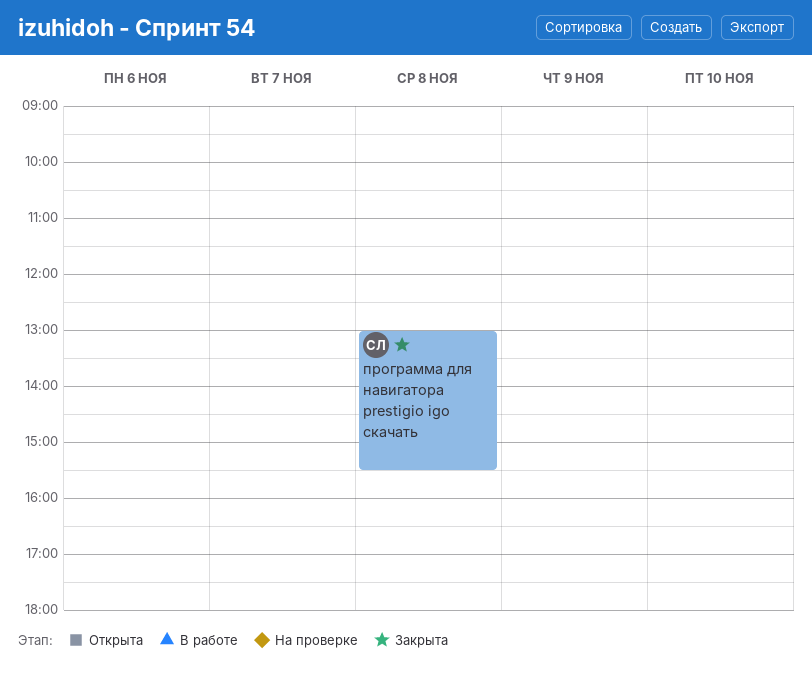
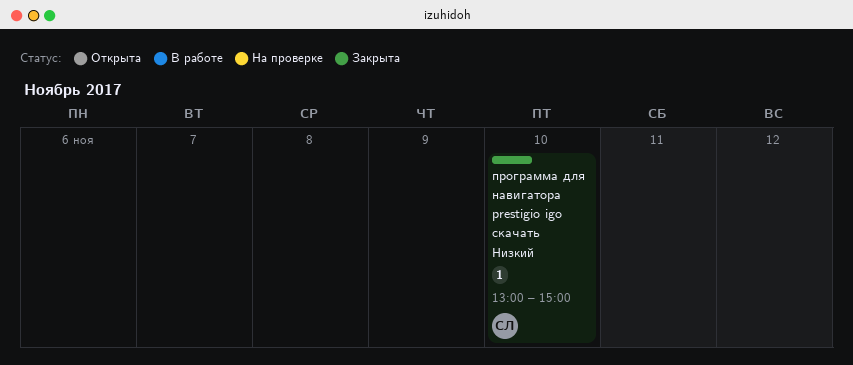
программа для навигатора prestigio igo скачать, day: Nov 8 -> Nov 10
программа для навигатора prestigio igo скачать, ends: 15:30 -> 15:00

